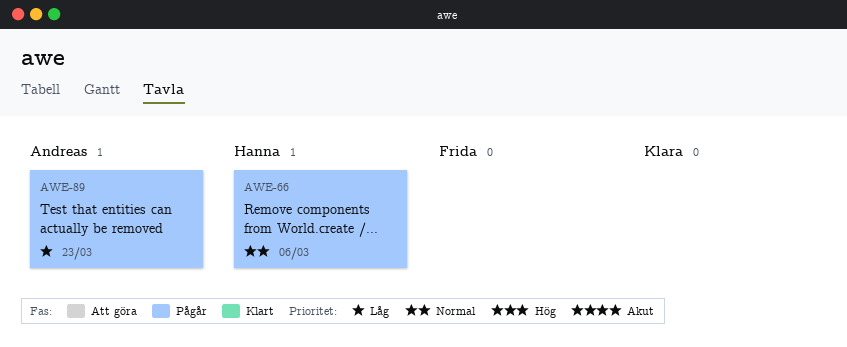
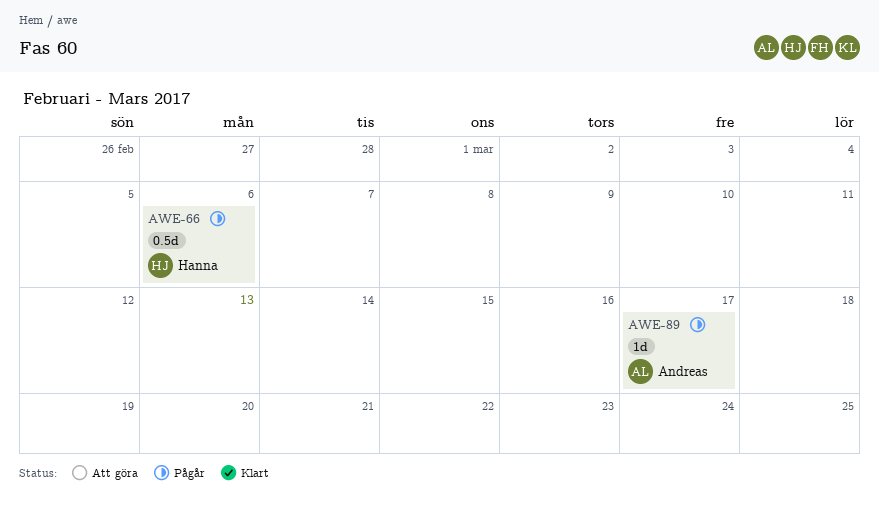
AWE-89, due: Mar 23 -> Mar 17

